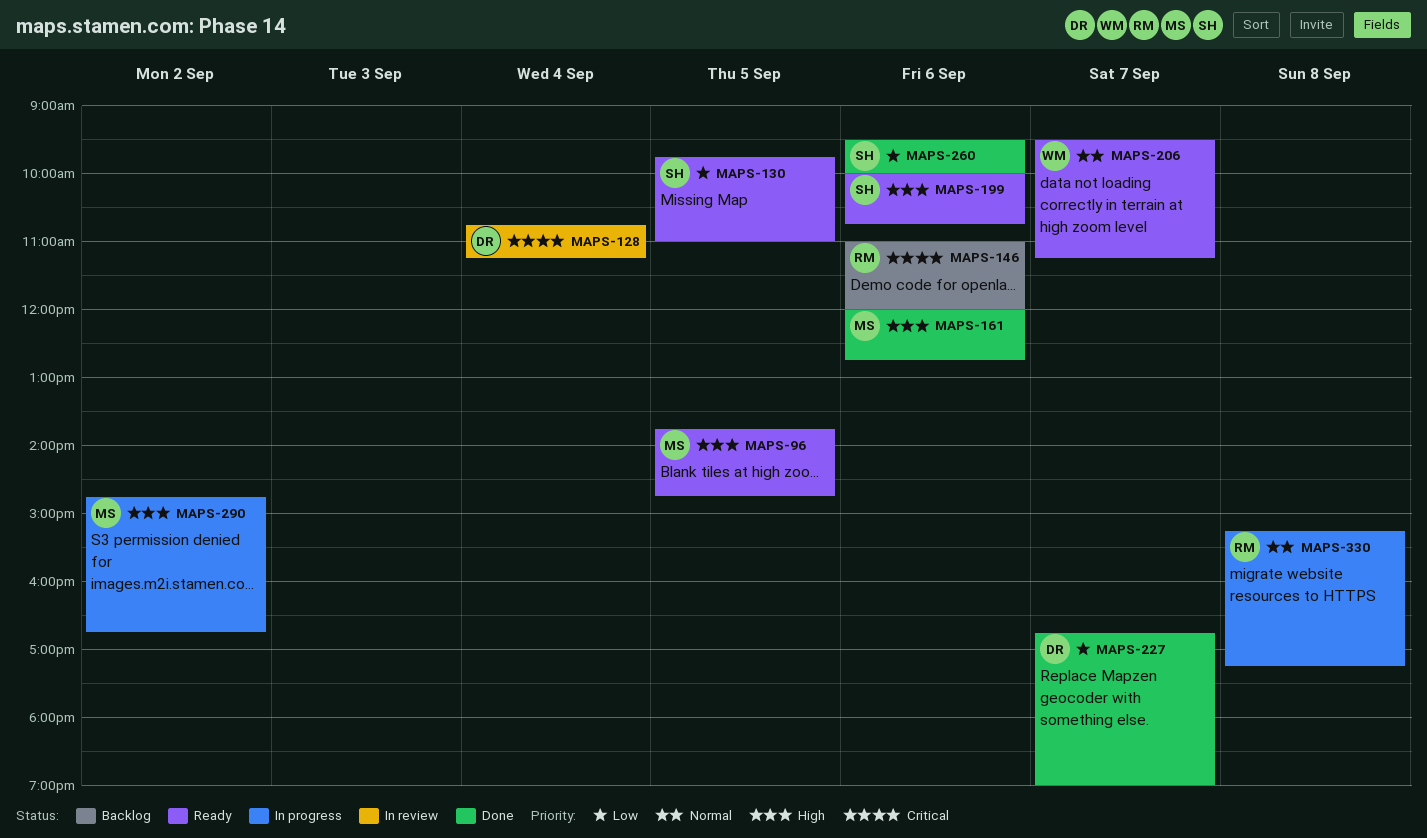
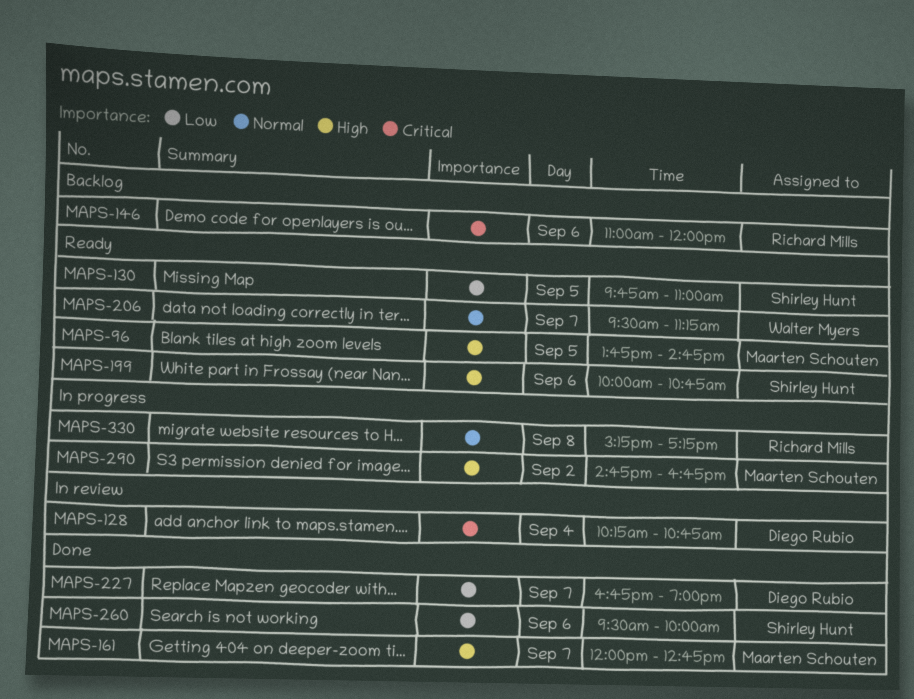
MAPS-128, begins: 10:45 -> 10:15
MAPS-128, ends: 11:15 -> 10:45
MAPS-161, day: Sep 6 -> Sep 7

